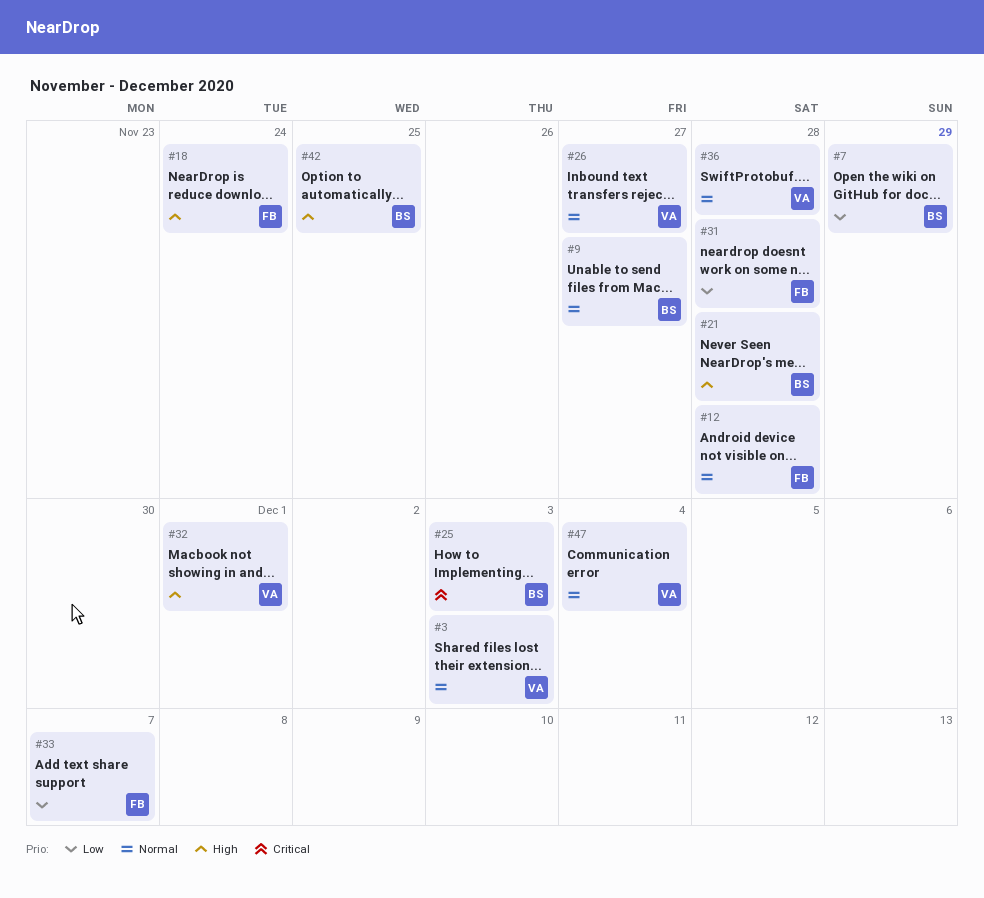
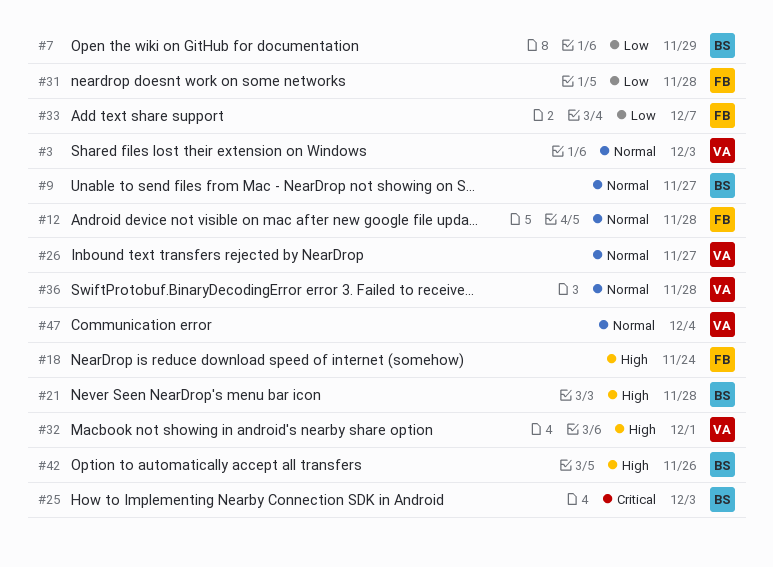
#42, due: Nov 25 -> Nov 26

